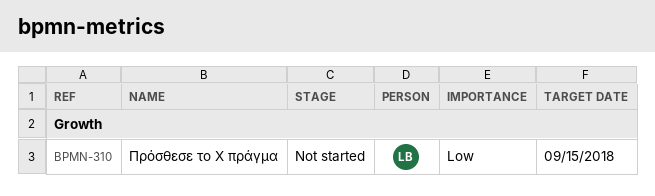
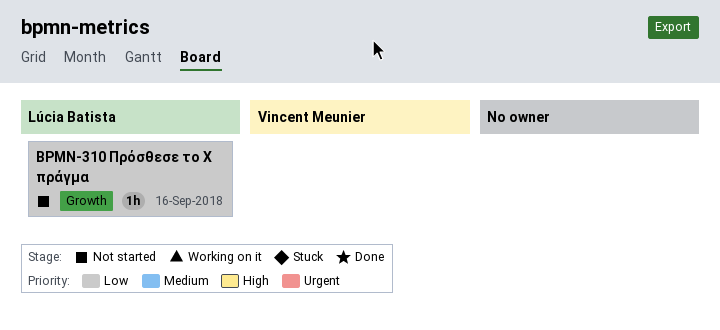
BPMN-310, due: Sep 15 -> Sep 16

